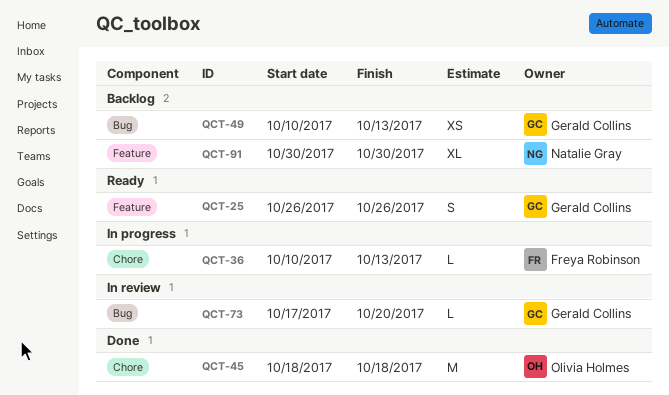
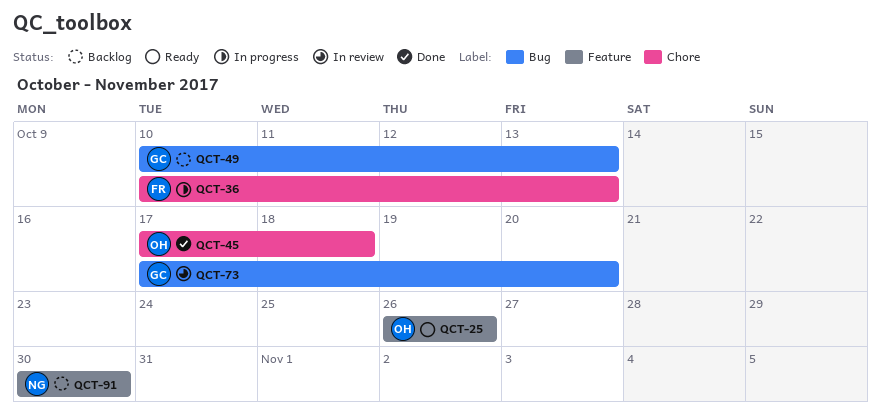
QCT-25, owner: Gerald Collins -> Olivia Holmes
QCT-45, start: Oct 18 -> Oct 17

